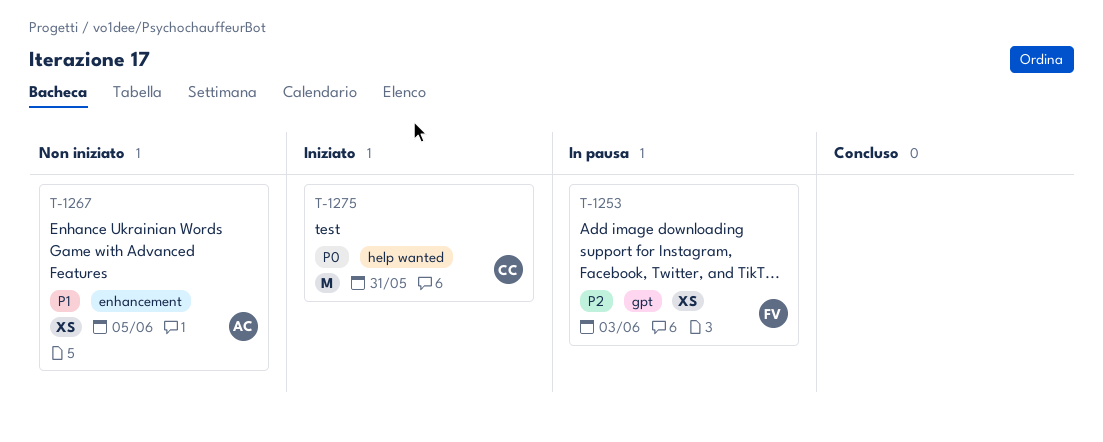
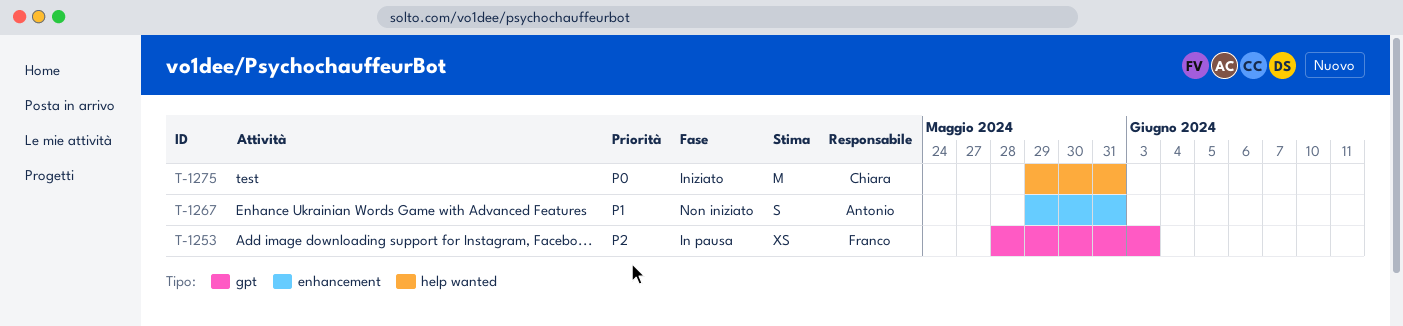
T-1267, estimate: XS -> S
T-1267, due: Jun 5 -> May 31

